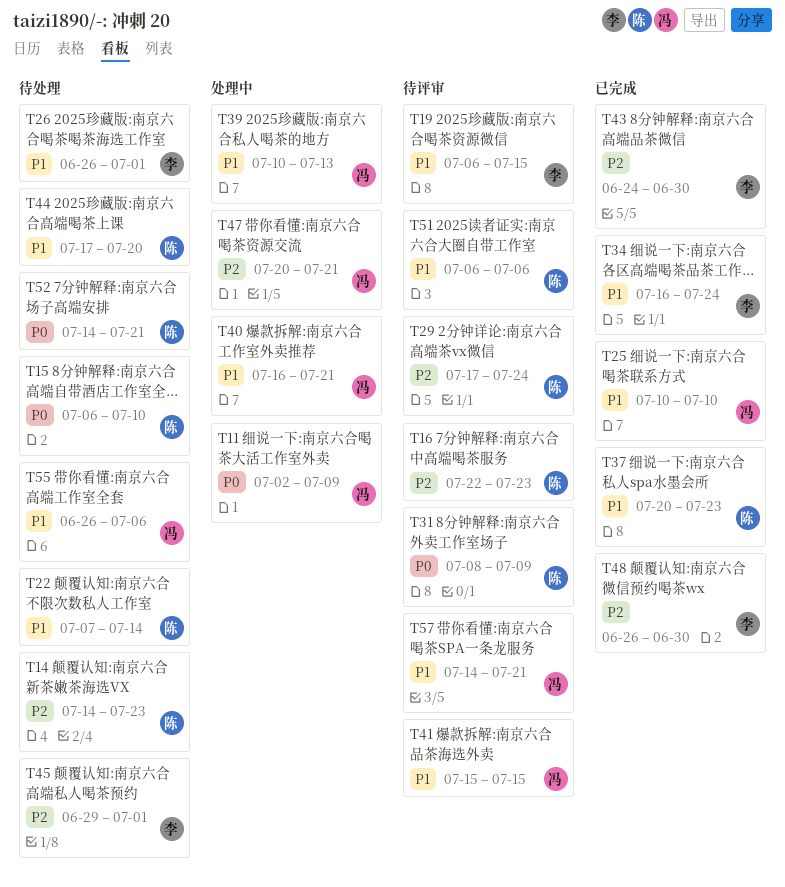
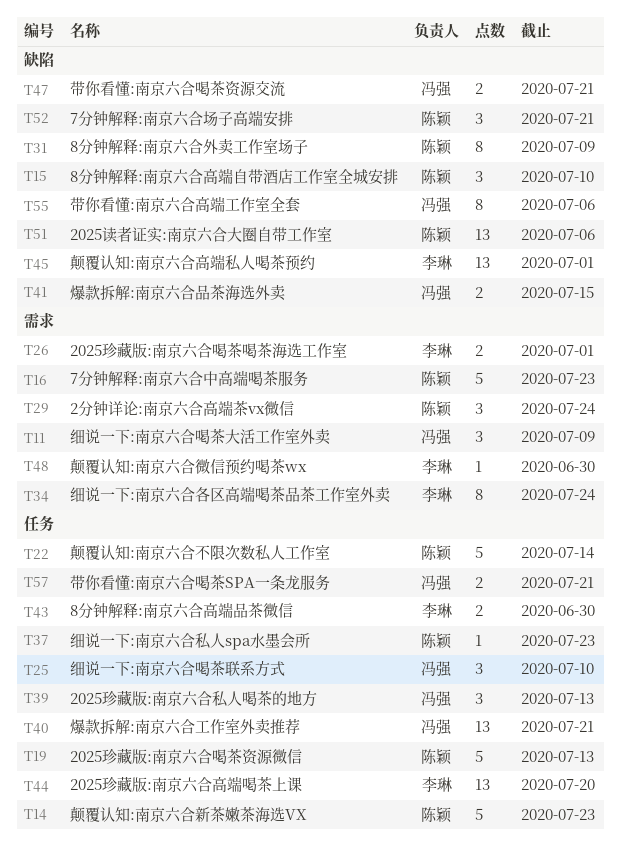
T19, owner: 李琳 -> 陈颖
T19, due: Jul 15 -> Jul 13
T44, owner: 陈颖 -> 李琳

